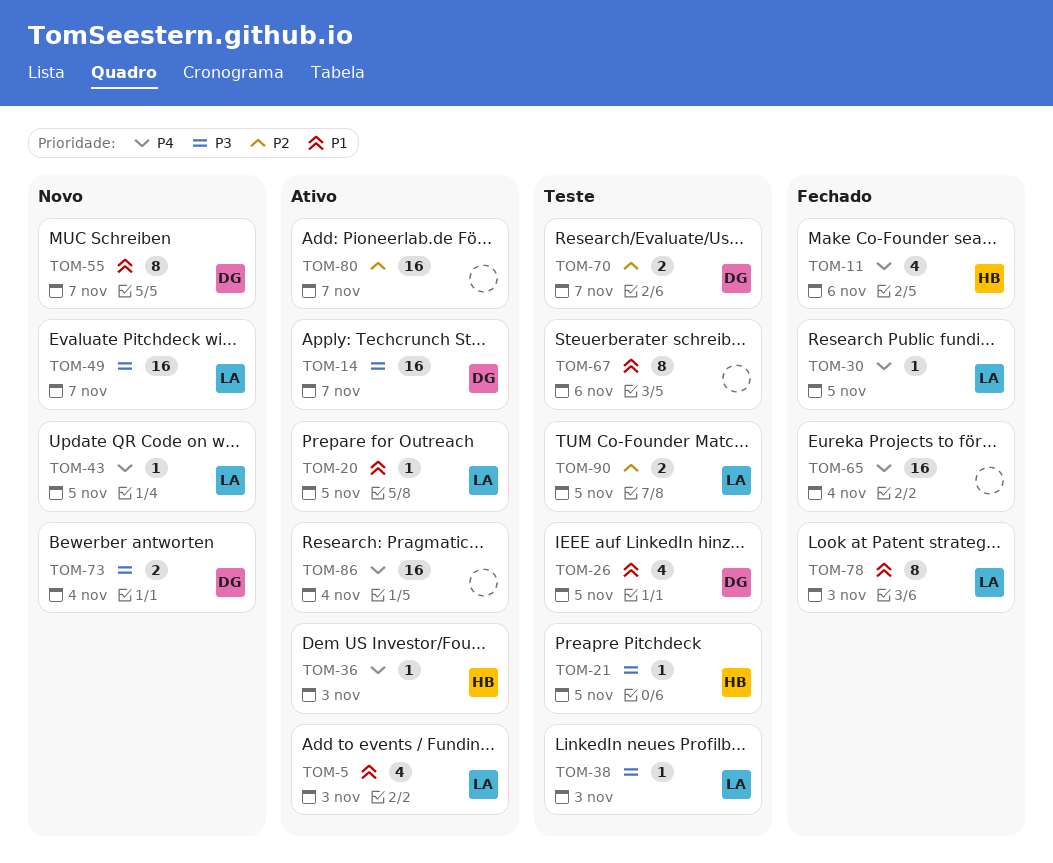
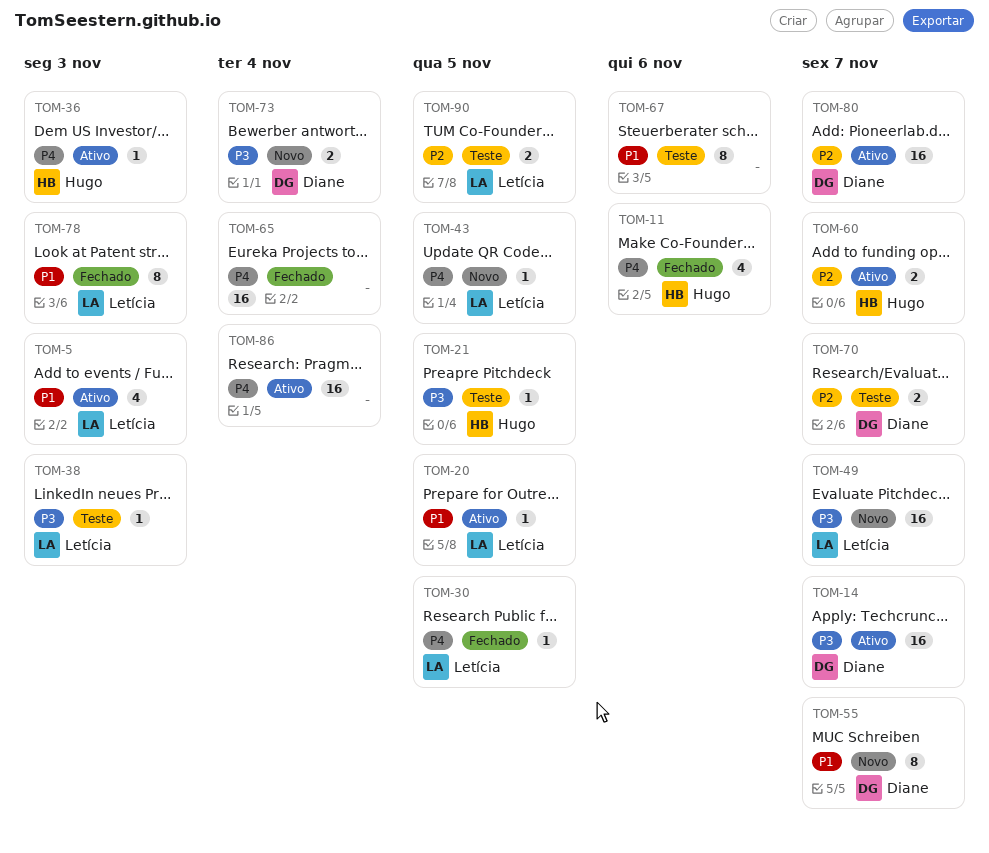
TOM-26: present -> none
TOM-60: none -> present
TOM-80, owner: none -> Diane

